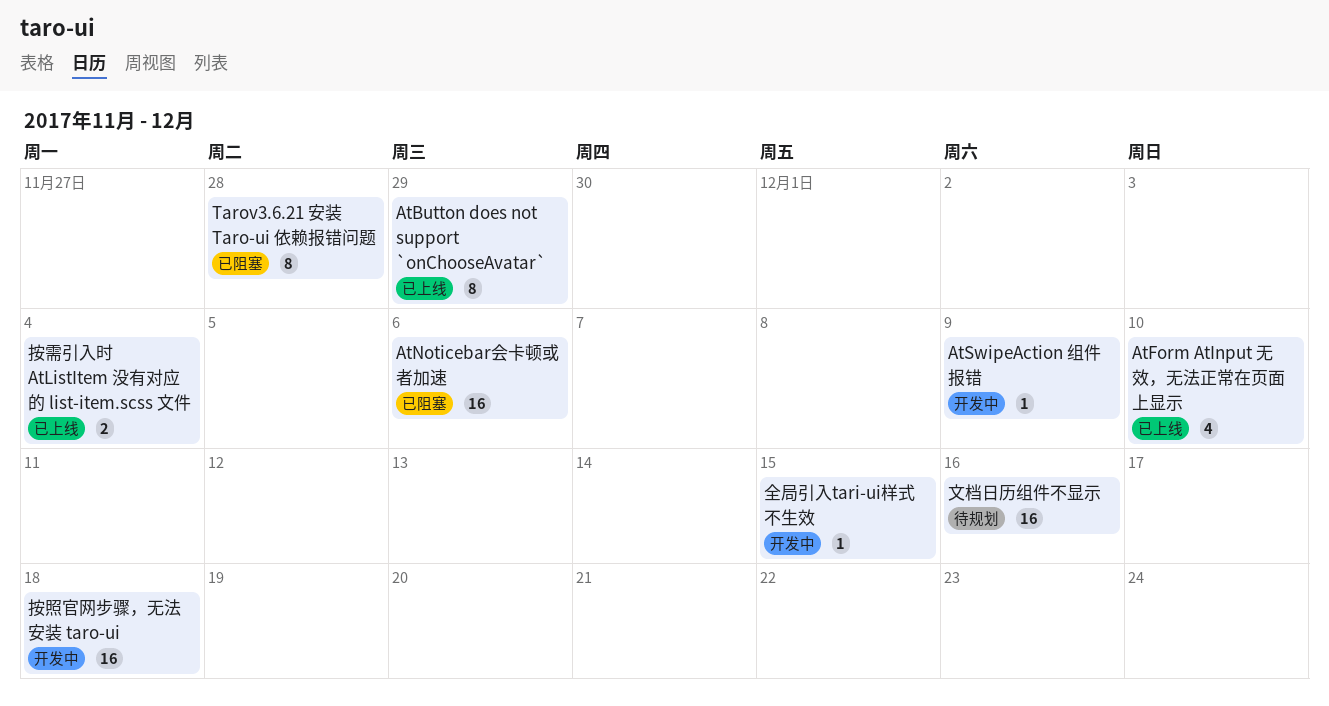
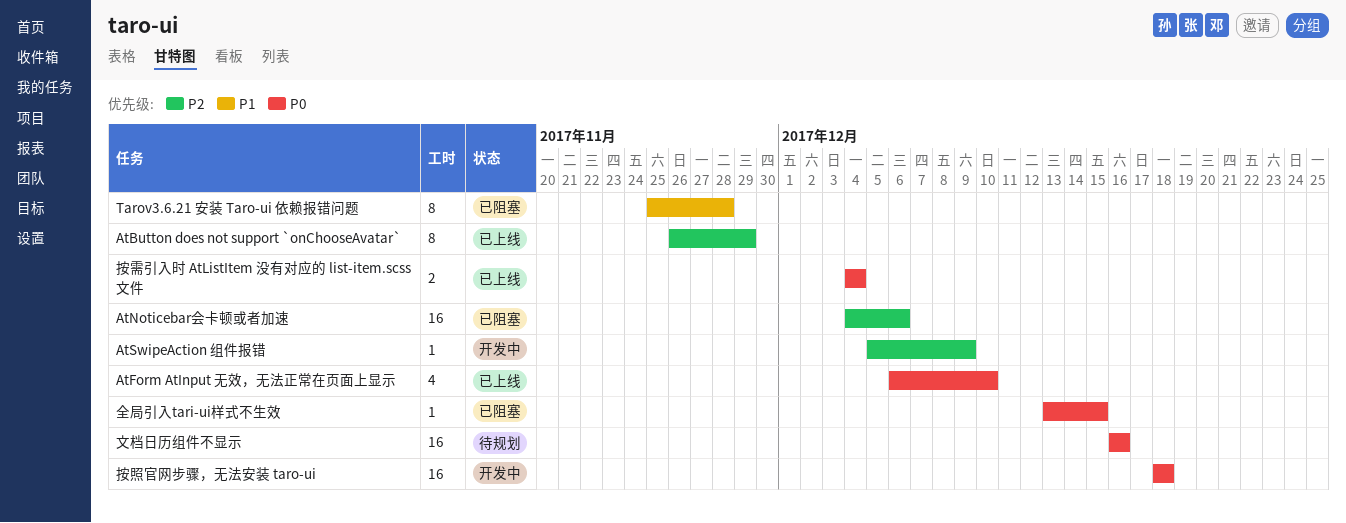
全局引入tari-ui样式不生效, status: 开发中 -> 已阻塞

